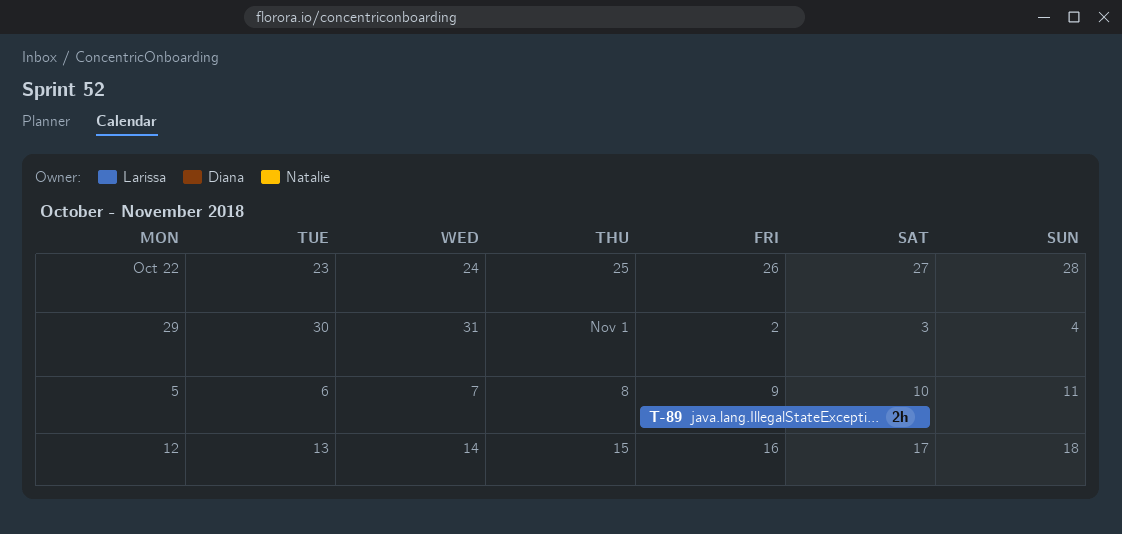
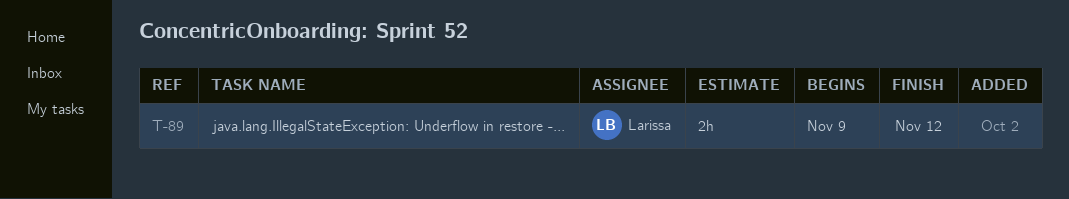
T-89, due: Nov 10 -> Nov 12

